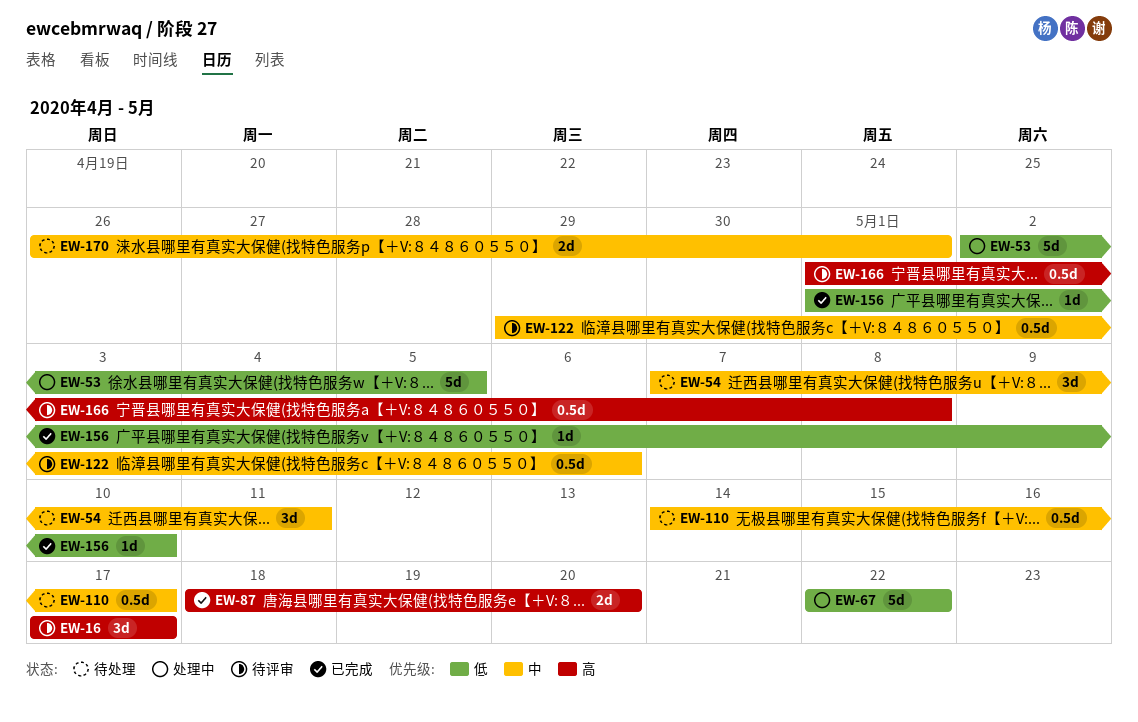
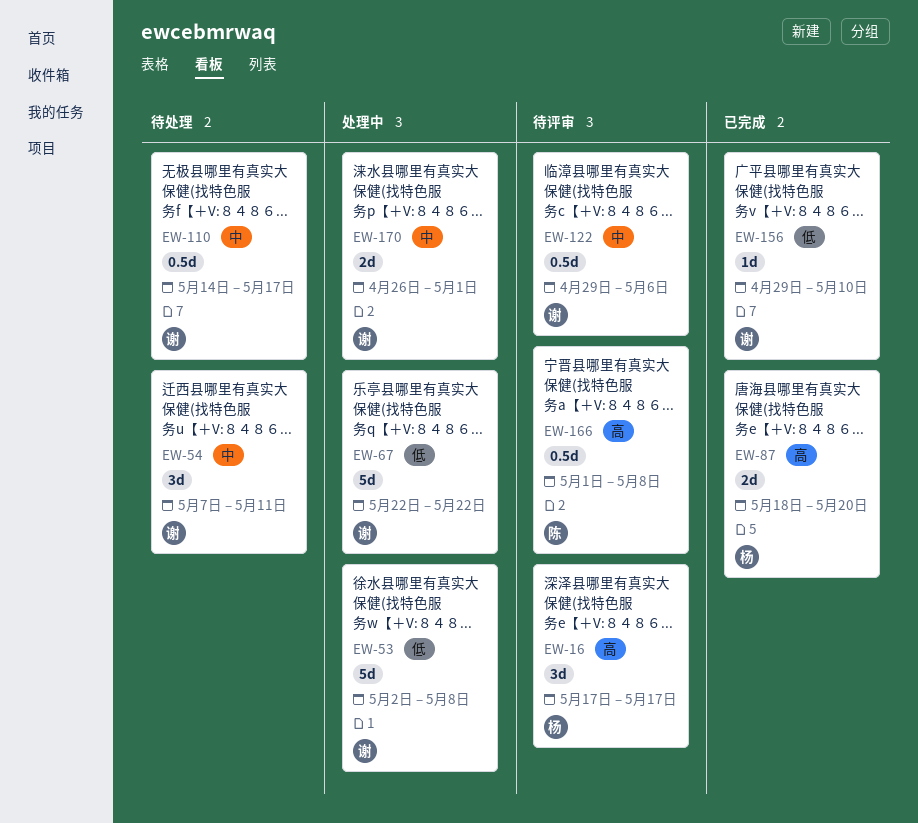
EW-53, due: May 5 -> May 8
EW-156, start: May 1 -> Apr 29
EW-170, status: 待处理 -> 处理中

